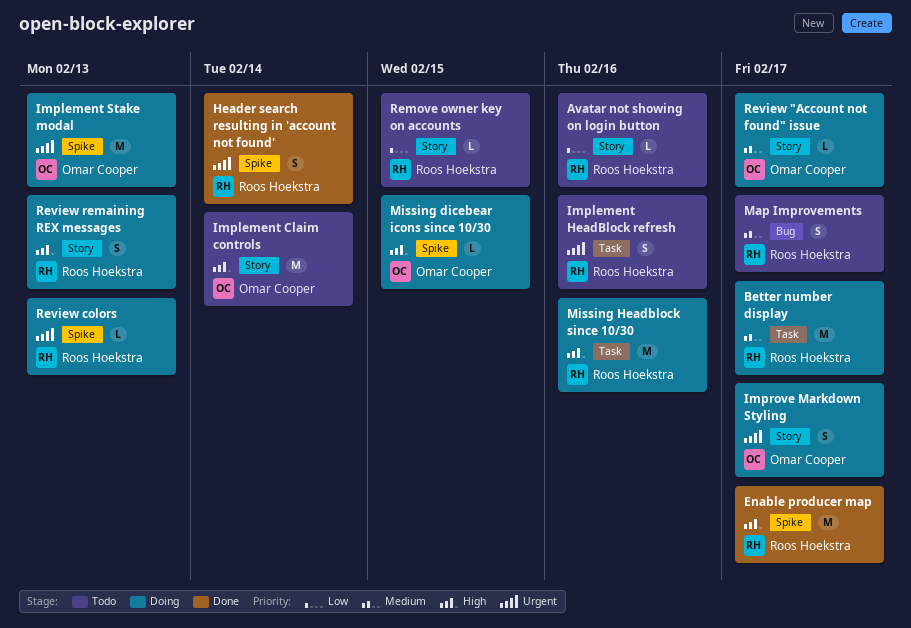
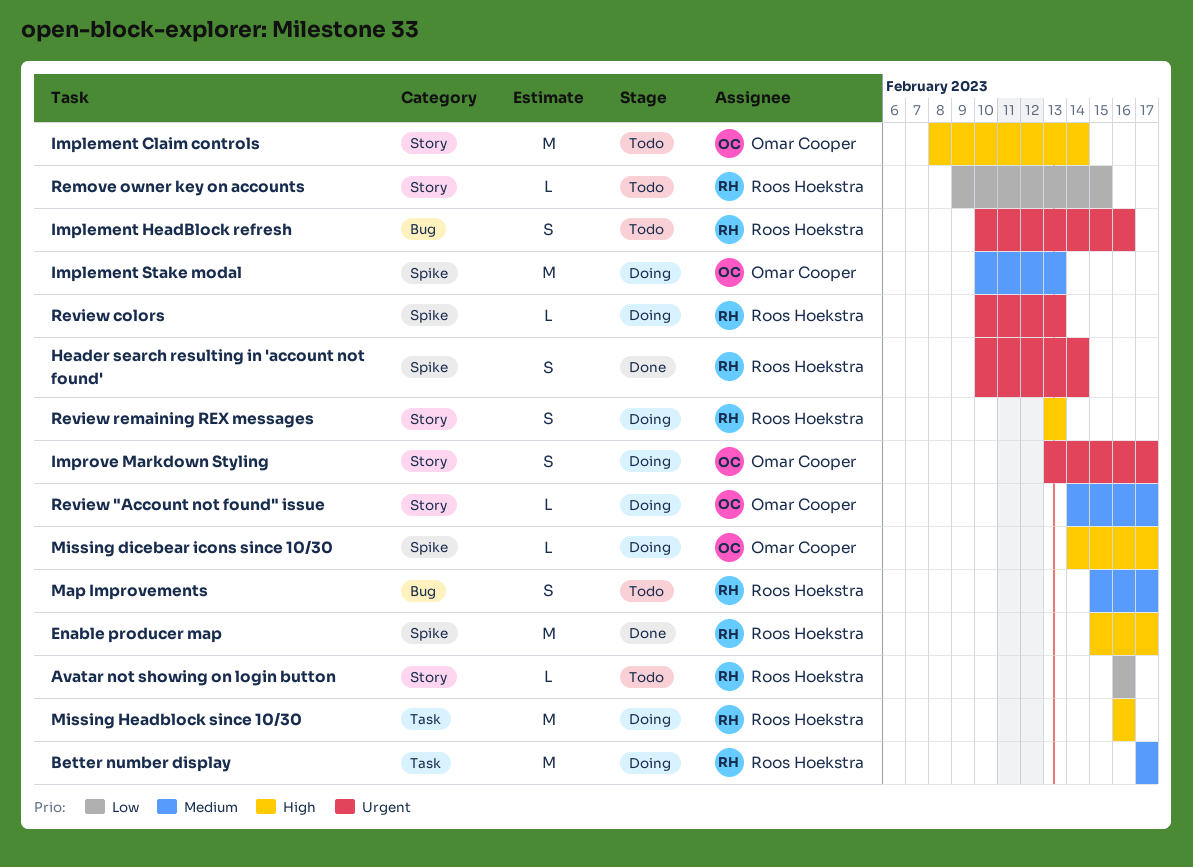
Implement HeadBlock refresh, label: Task -> Bug
Implement Stake modal, priority: Urgent -> Medium
Missing dicebear icons since 10/30, due: Feb 15 -> Feb 17

